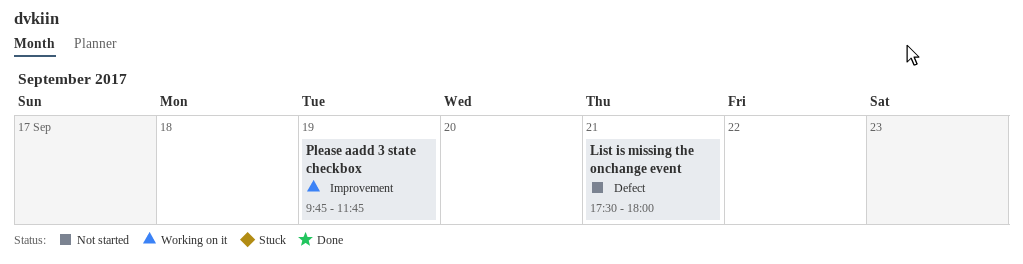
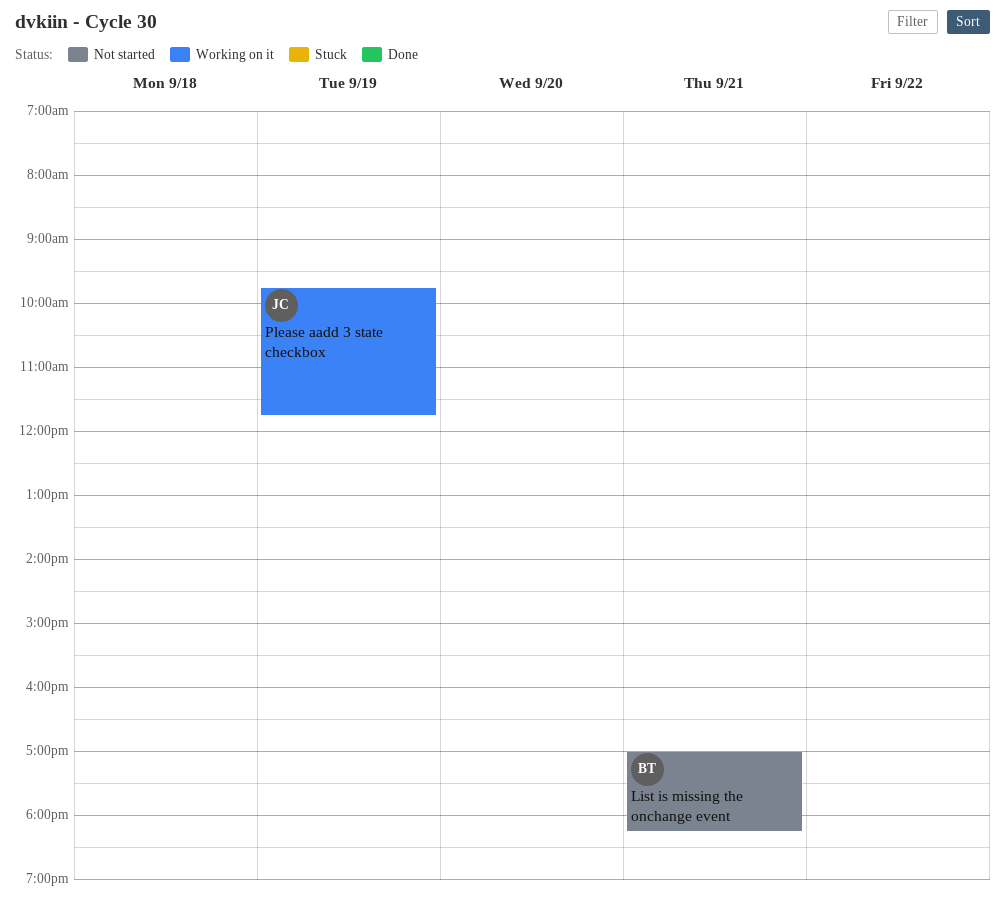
List is missing the onchange event, begins: 17:30 -> 17:00
List is missing the onchange event, ends: 18:00 -> 18:15

